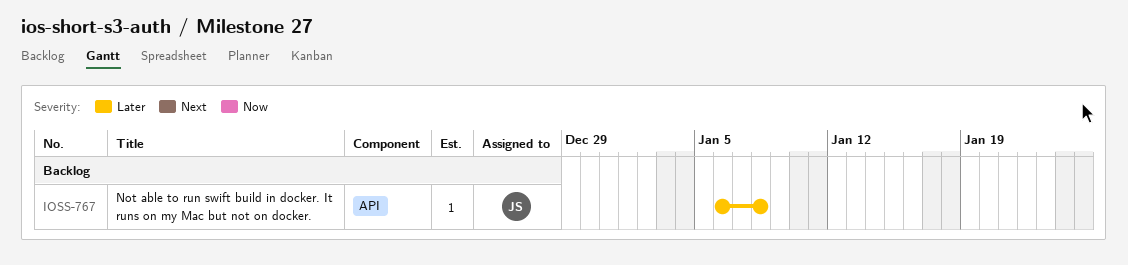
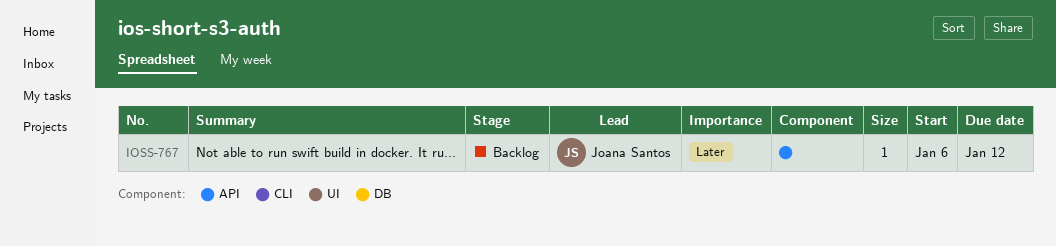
IOSS-767, due: Jan 8 -> Jan 12

